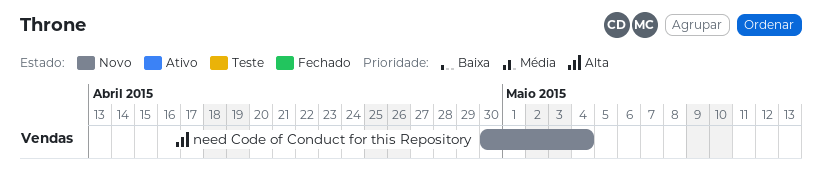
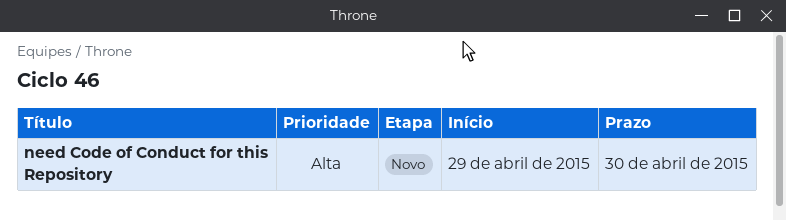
need Code of Conduct for this Repository, start: Apr 30 -> Apr 29
need Code of Conduct for this Repository, due: May 4 -> Apr 30

